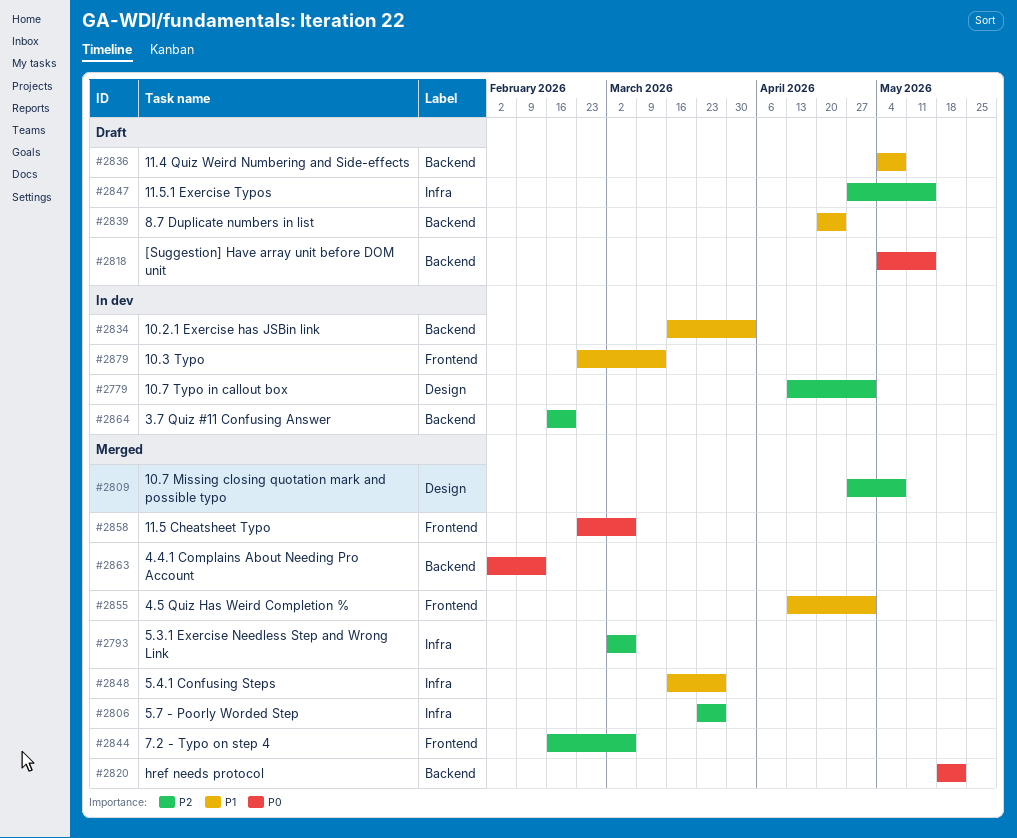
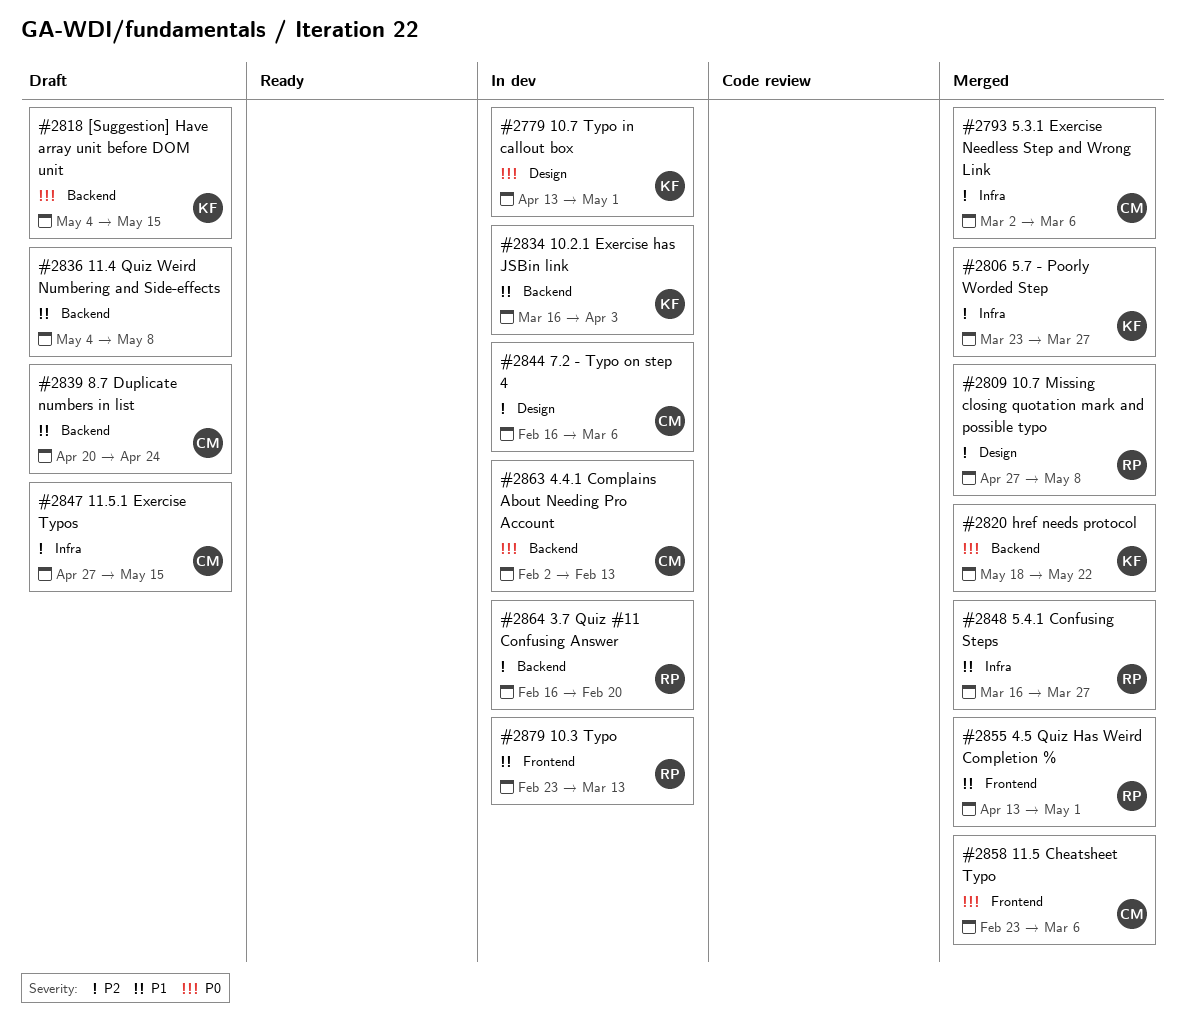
#2779, priority: P2 -> P0
#2844, status: Merged -> In dev
#2844, label: Frontend -> Design
#2863, status: Merged -> In dev

